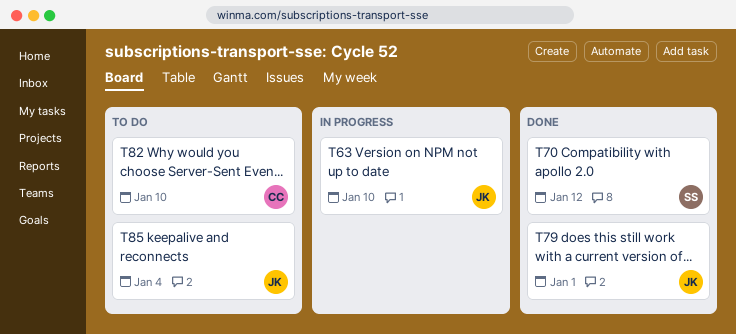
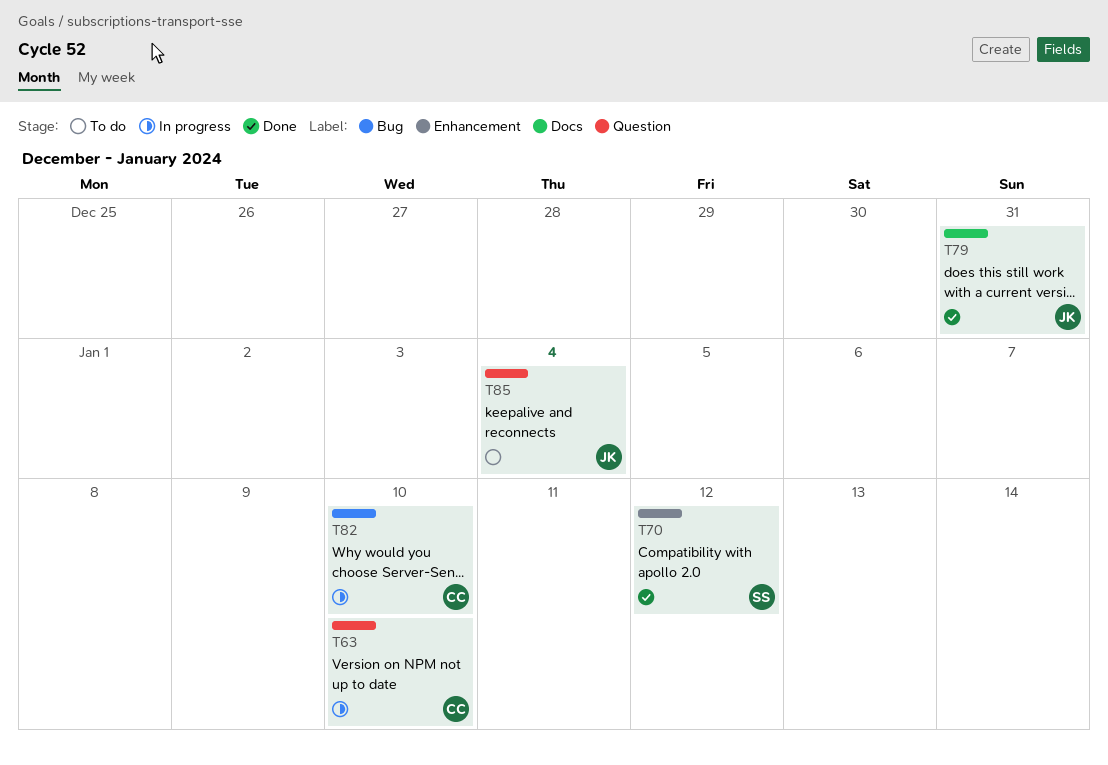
T63, owner: JK -> CC
T79, due: Jan 1 -> Dec 31
T82, status: To do -> In progress

